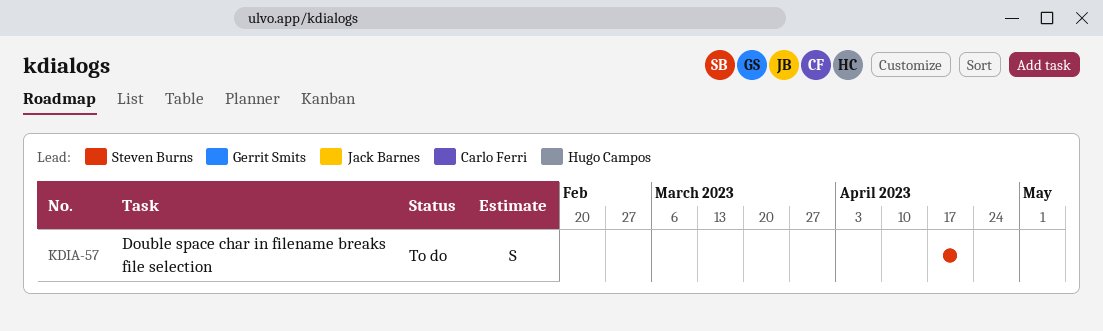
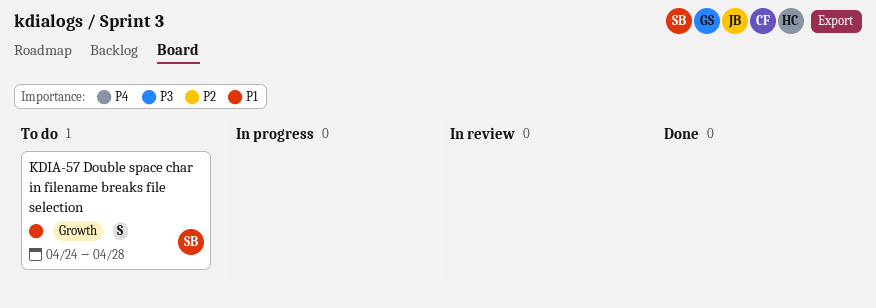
KDIA-57, start: Apr 17 -> Apr 24
KDIA-57, due: Apr 21 -> Apr 28

